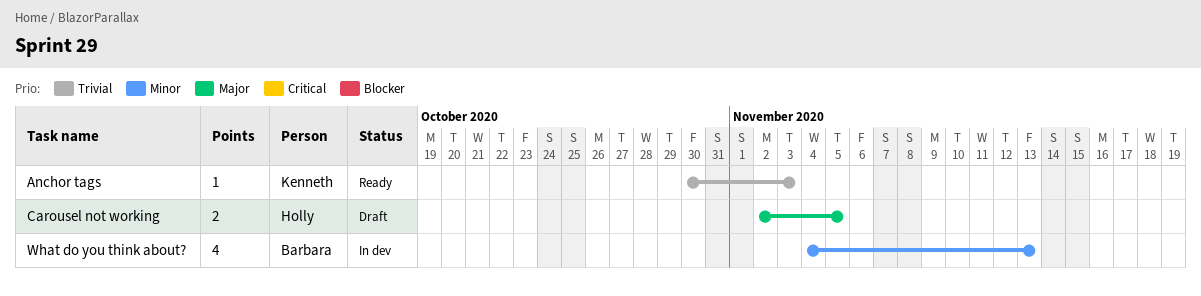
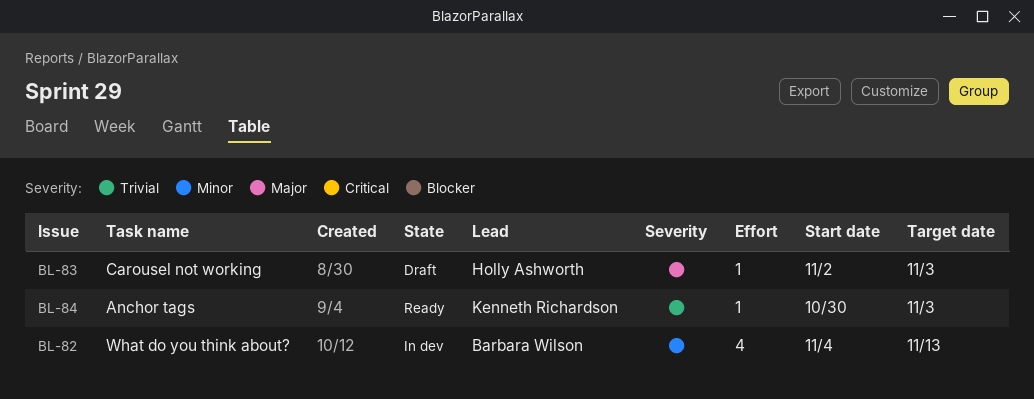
Carousel not working, estimate: 2 -> 1
Carousel not working, due: Nov 5 -> Nov 3

